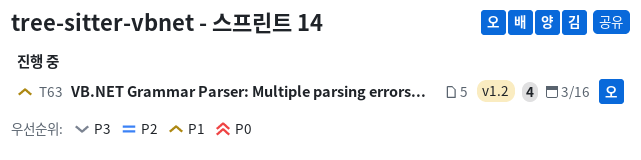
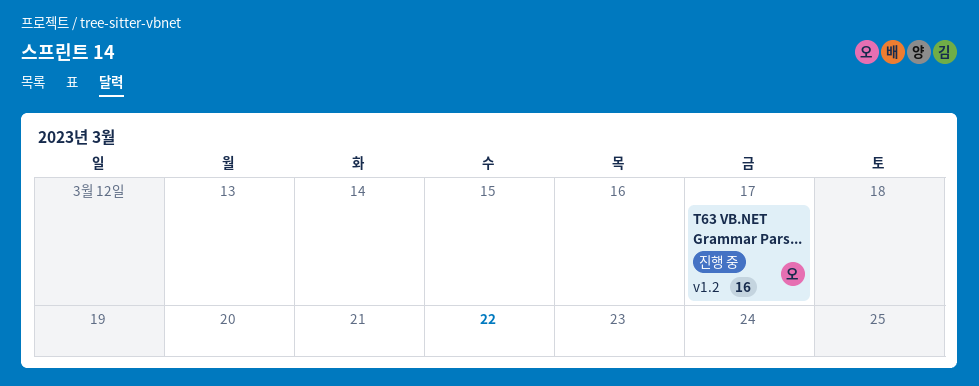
T63, estimate: 4 -> 16
T63, due: Mar 16 -> Mar 17

